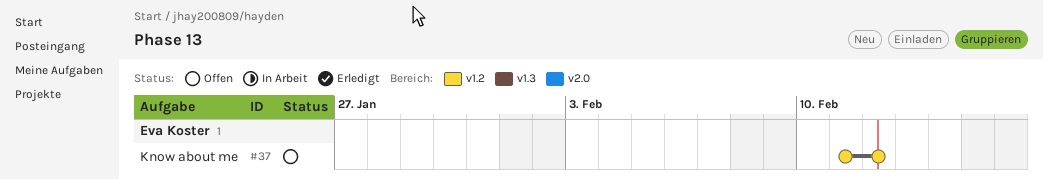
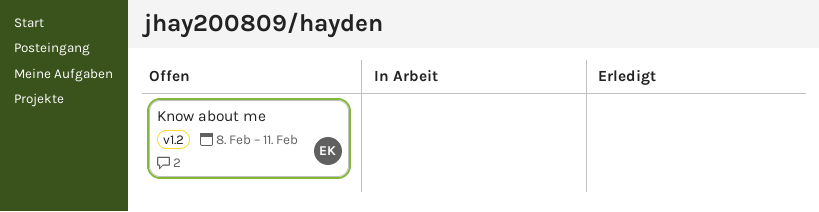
Know about me, start: Feb 11 -> Feb 8
Know about me, due: Feb 12 -> Feb 11

